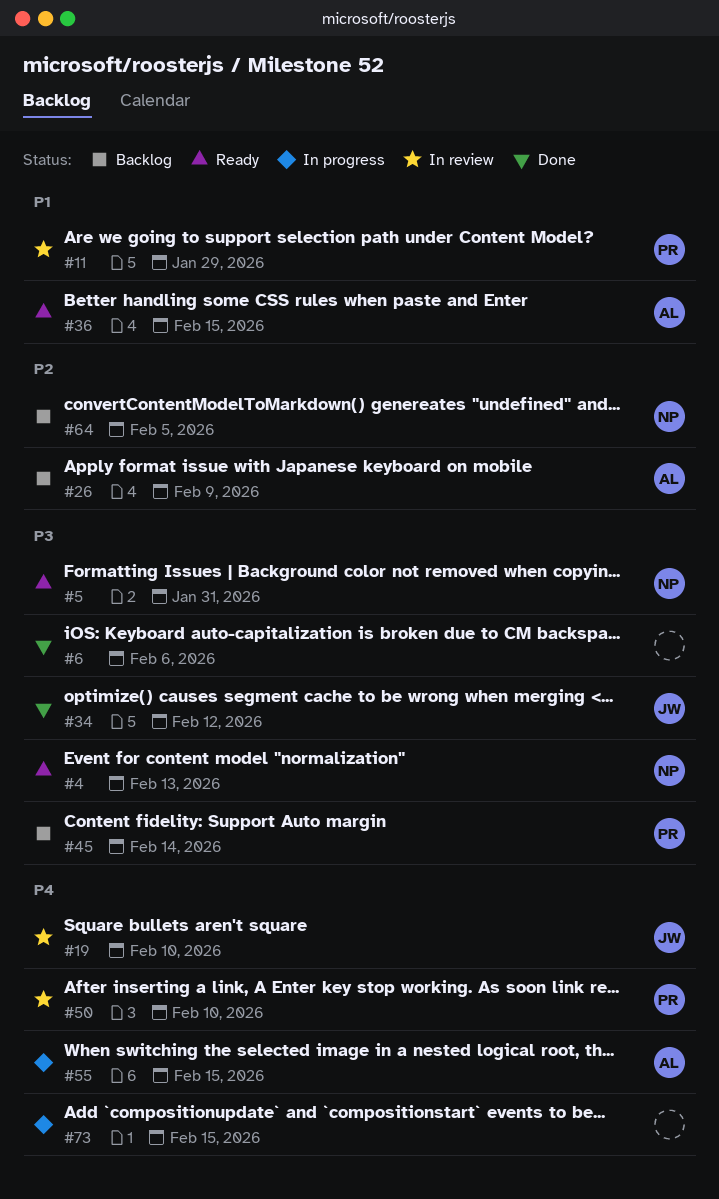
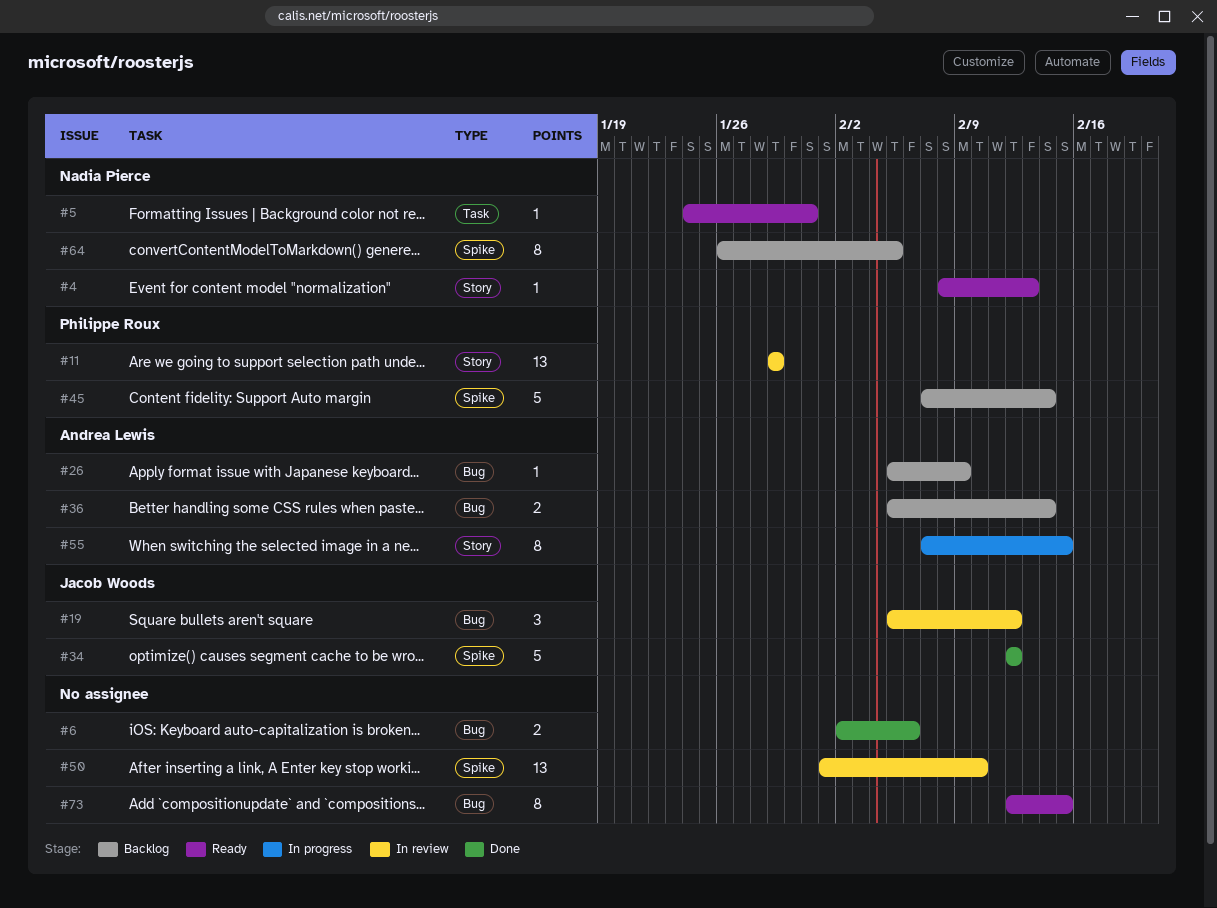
#19, due: Feb 10 -> Feb 12
#36, status: Ready -> Backlog
#36, due: Feb 15 -> Feb 14
#50, owner: Philippe Roux -> none
#73, status: In progress -> Ready

